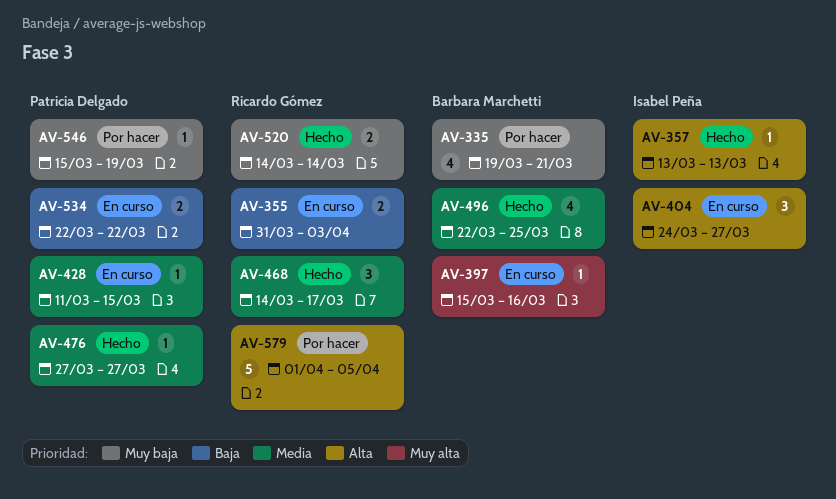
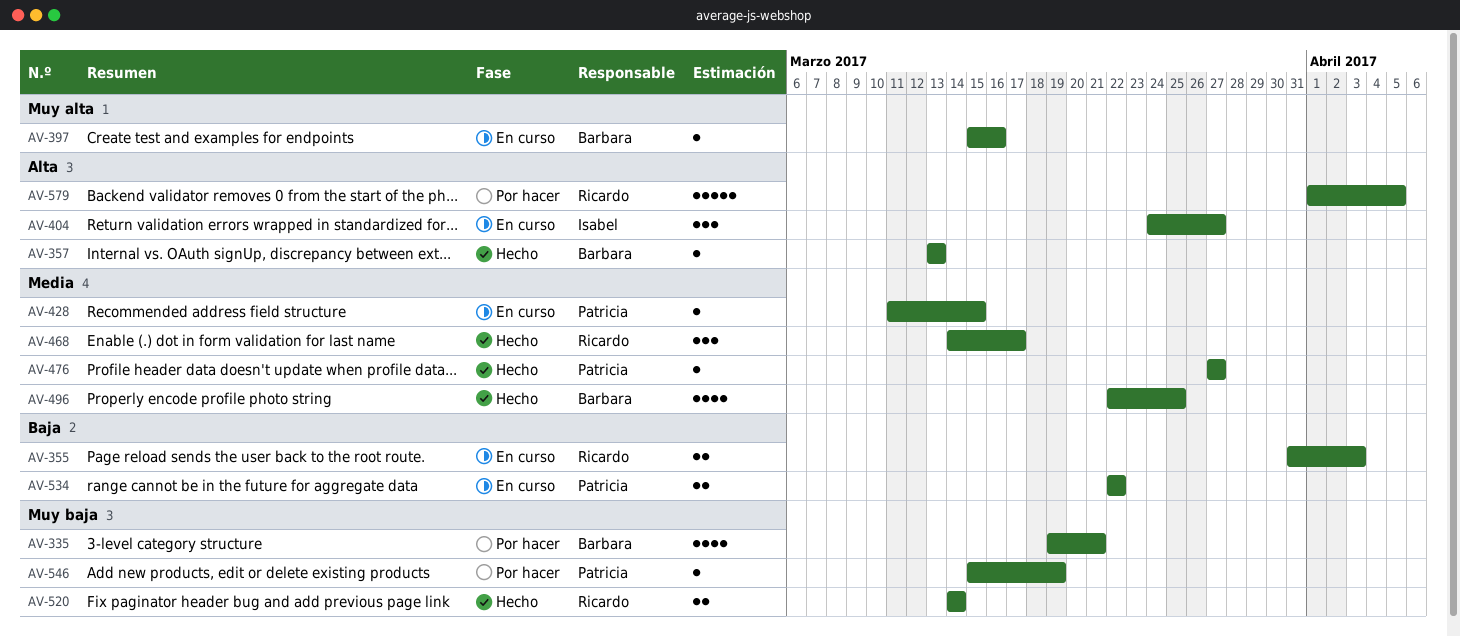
AV-357, owner: Isabel Peña -> Barbara Marchetti

